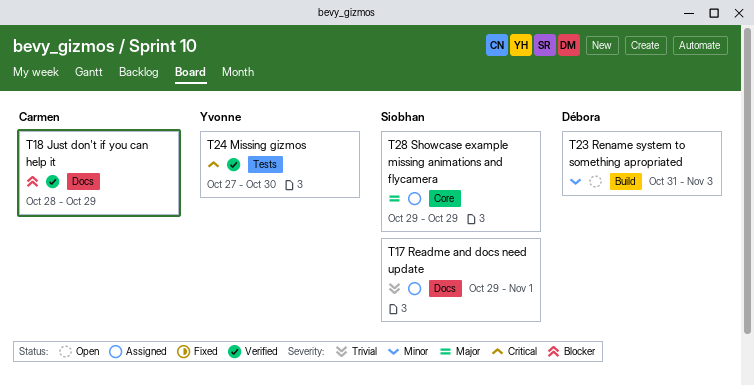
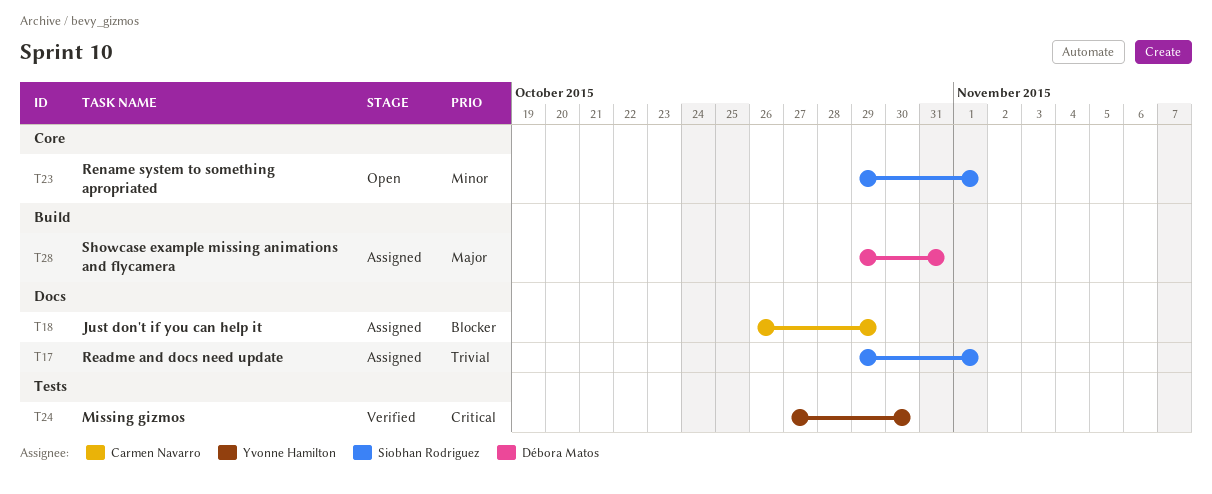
T18, status: Verified -> Assigned
T18, start: Oct 28 -> Oct 26
T23, owner: Débora Matos -> Siobhan Rodriguez
T23, label: Build -> Core
T23, start: Oct 31 -> Oct 29
T23, due: Nov 3 -> Nov 1
T28, owner: Siobhan Rodriguez -> Débora Matos
T28, label: Core -> Build
T28, due: Oct 29 -> Oct 31

